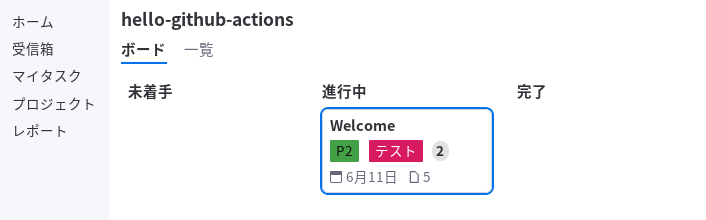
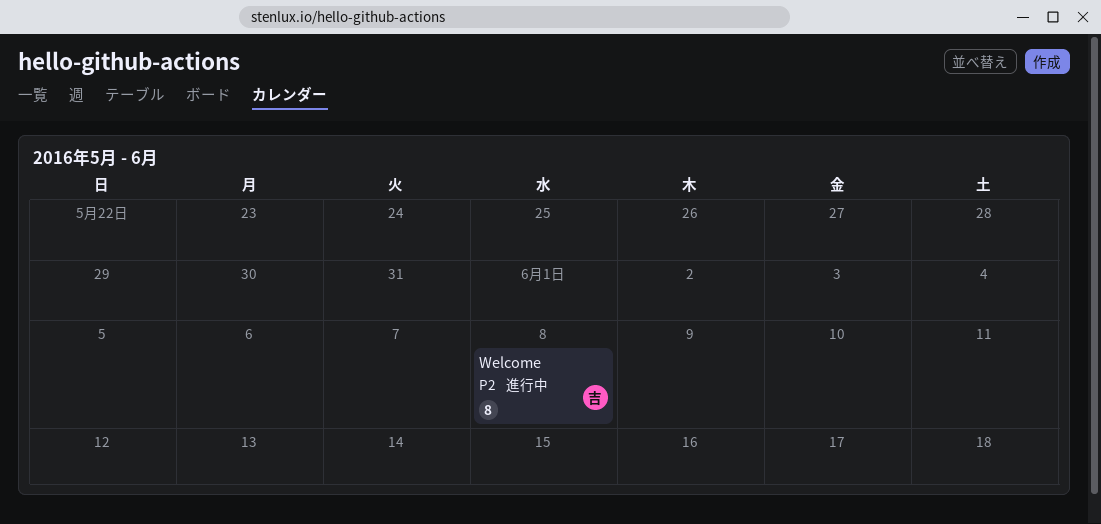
Welcome, estimate: 2 -> 8
Welcome, due: Jun 11 -> Jun 8

